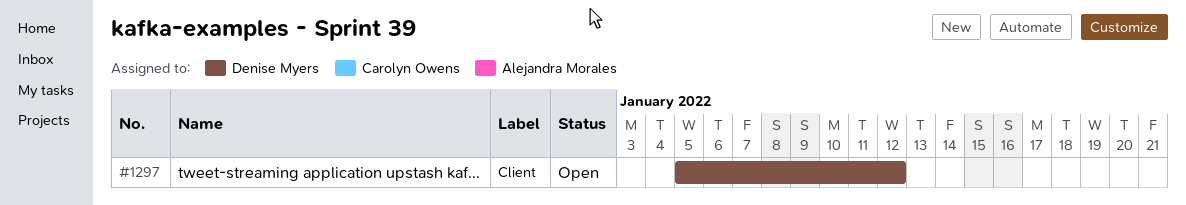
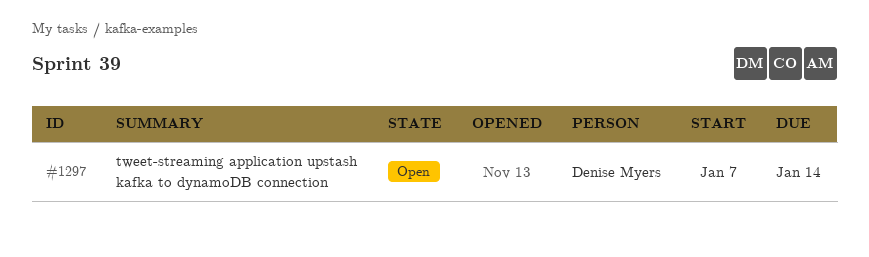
#1297, start: Jan 5 -> Jan 7
#1297, due: Jan 12 -> Jan 14

